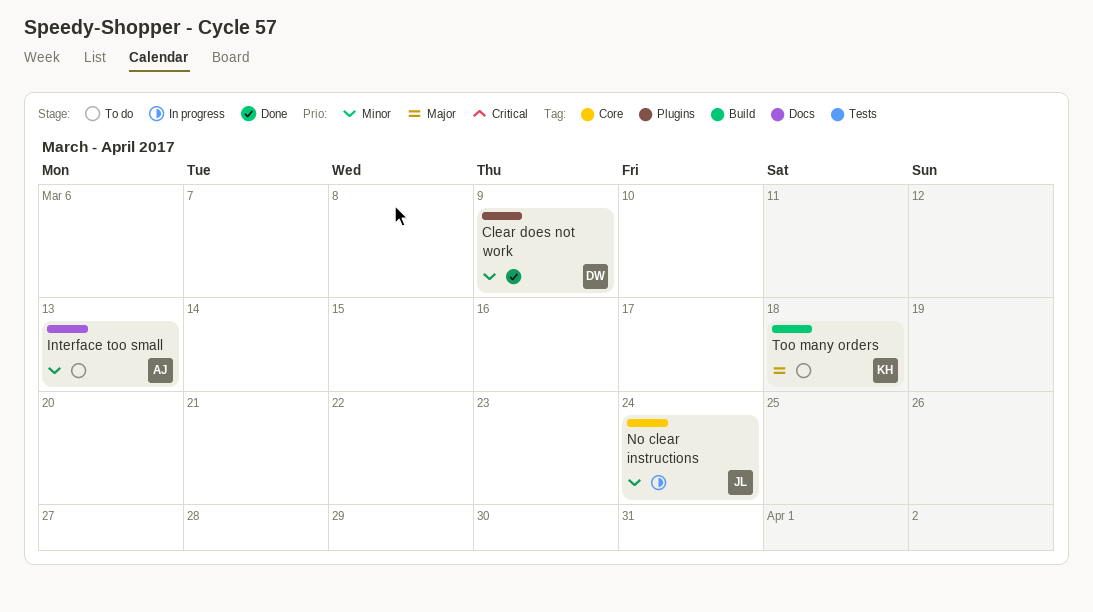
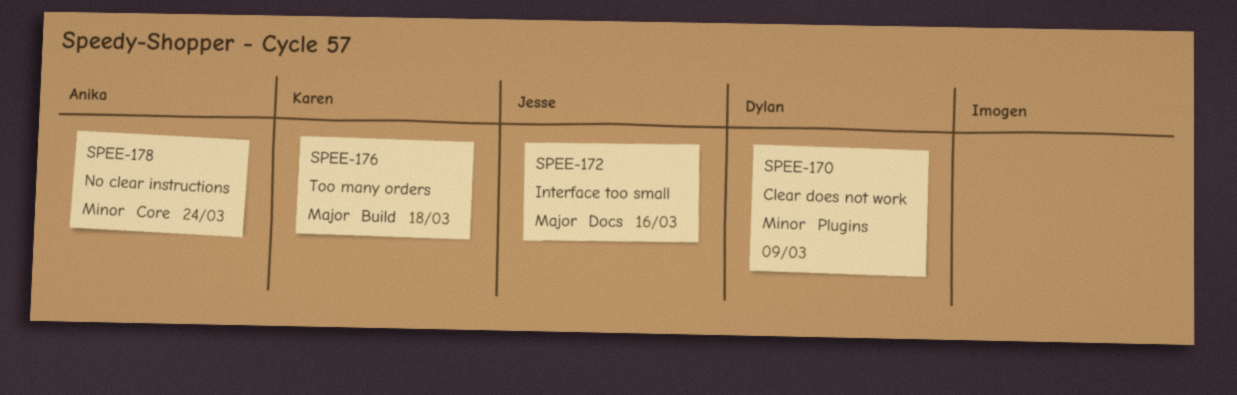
Interface too small, owner: Anika -> Jesse
Interface too small, priority: Minor -> Major
Interface too small, due: Mar 13 -> Mar 16
No clear instructions, owner: Jesse -> Anika

